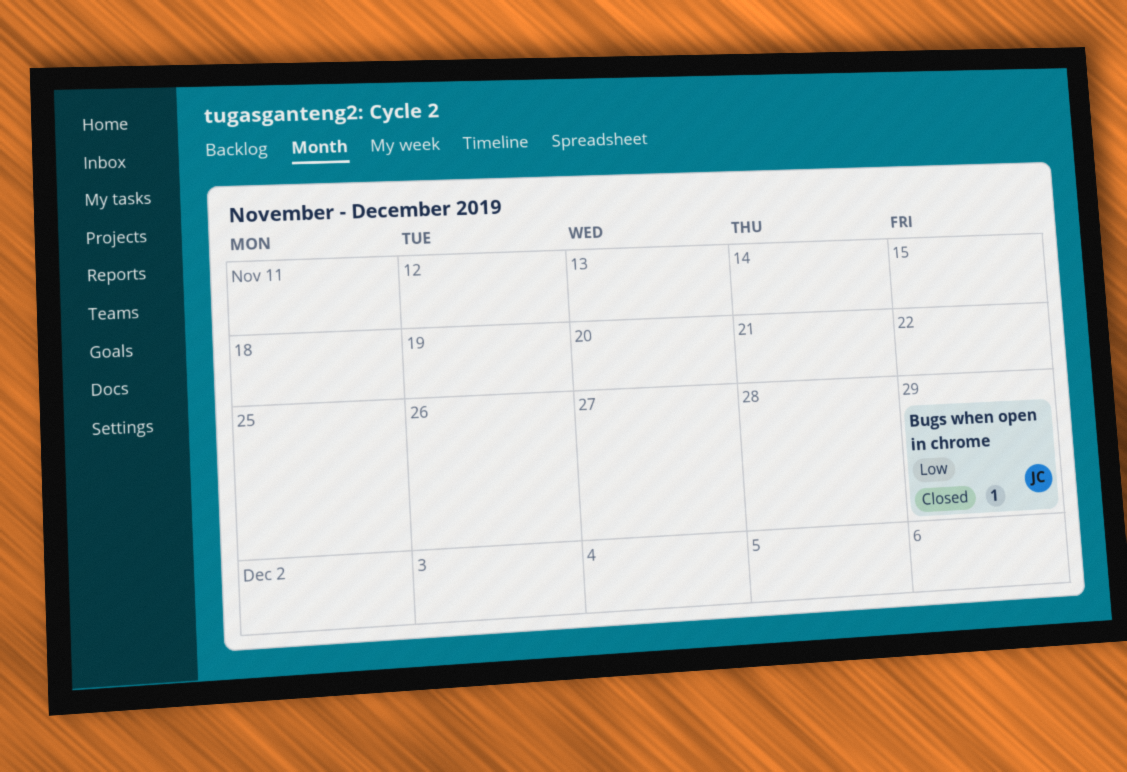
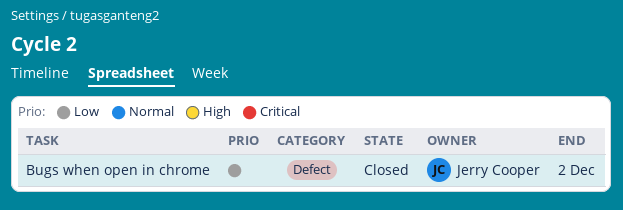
Bugs when open in chrome, due: Nov 29 -> Dec 2

